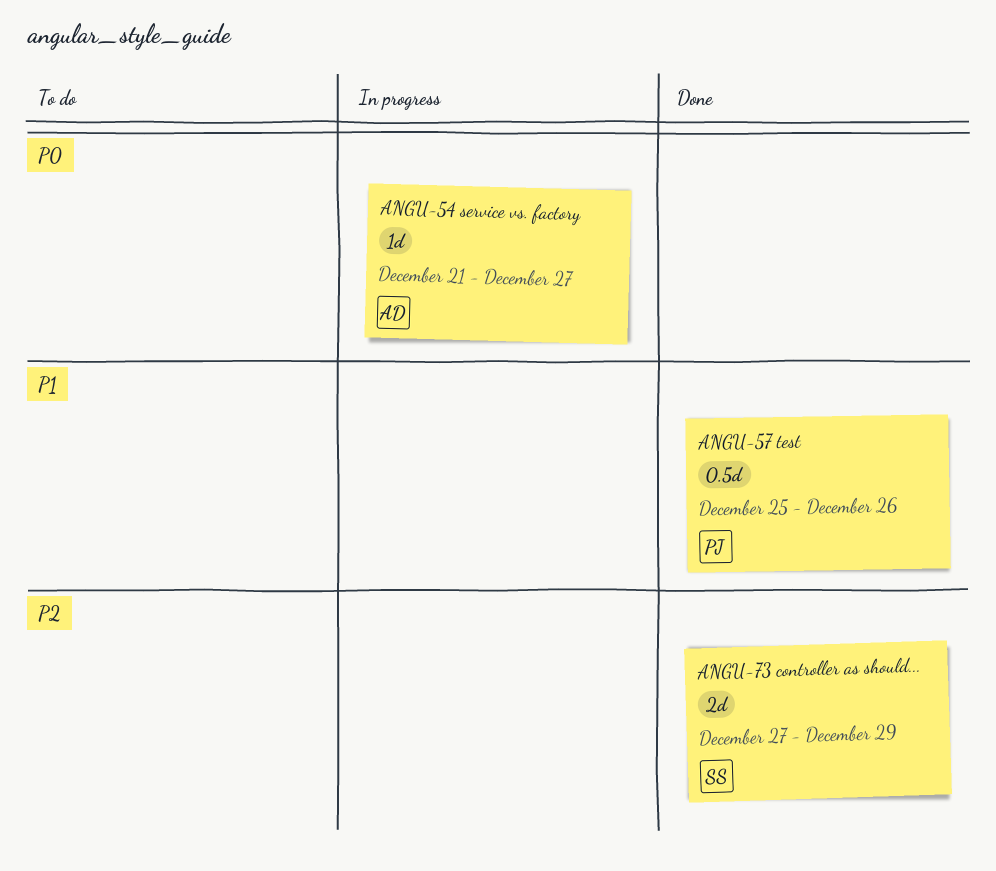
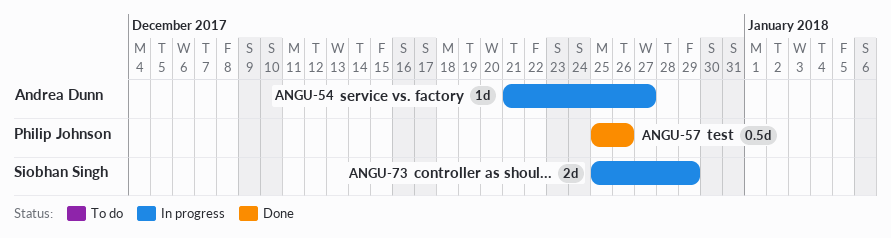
ANGU-73, status: Done -> In progress
ANGU-73, start: Dec 27 -> Dec 25

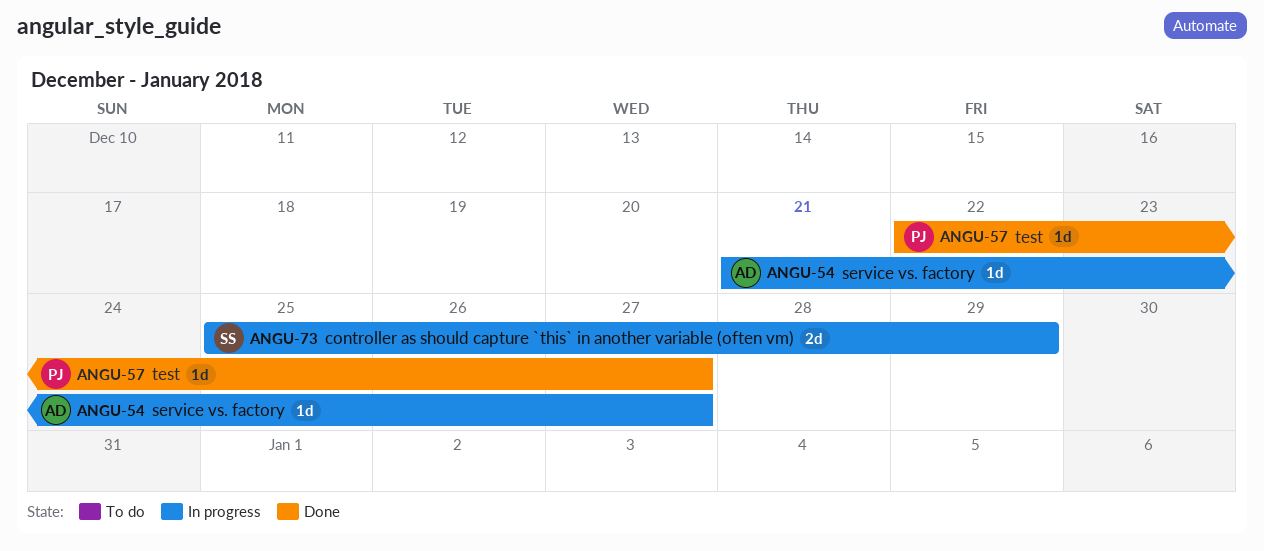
ANGU-57, estimate: 0.5d -> 1d
ANGU-57, start: Dec 25 -> Dec 22
ANGU-57, due: Dec 26 -> Dec 27

